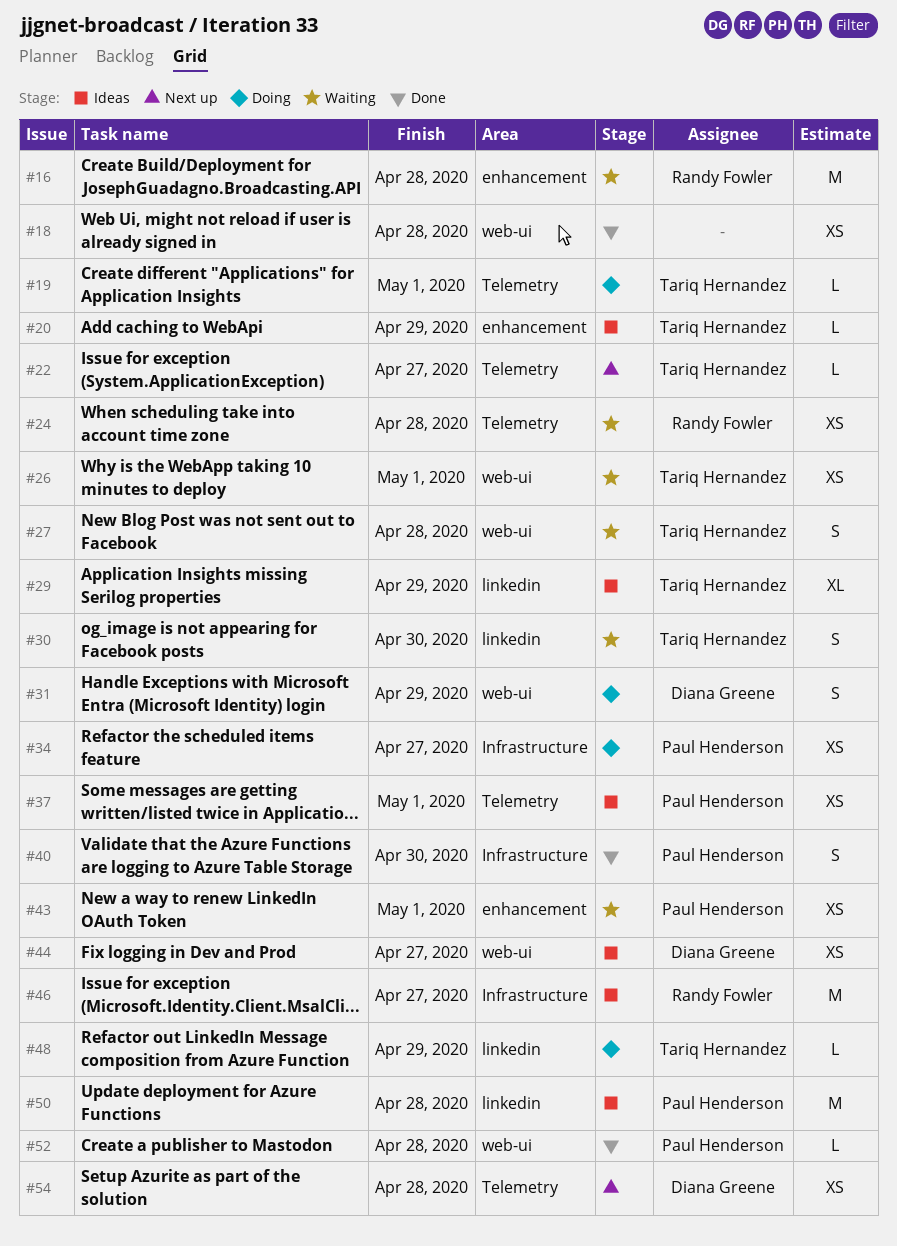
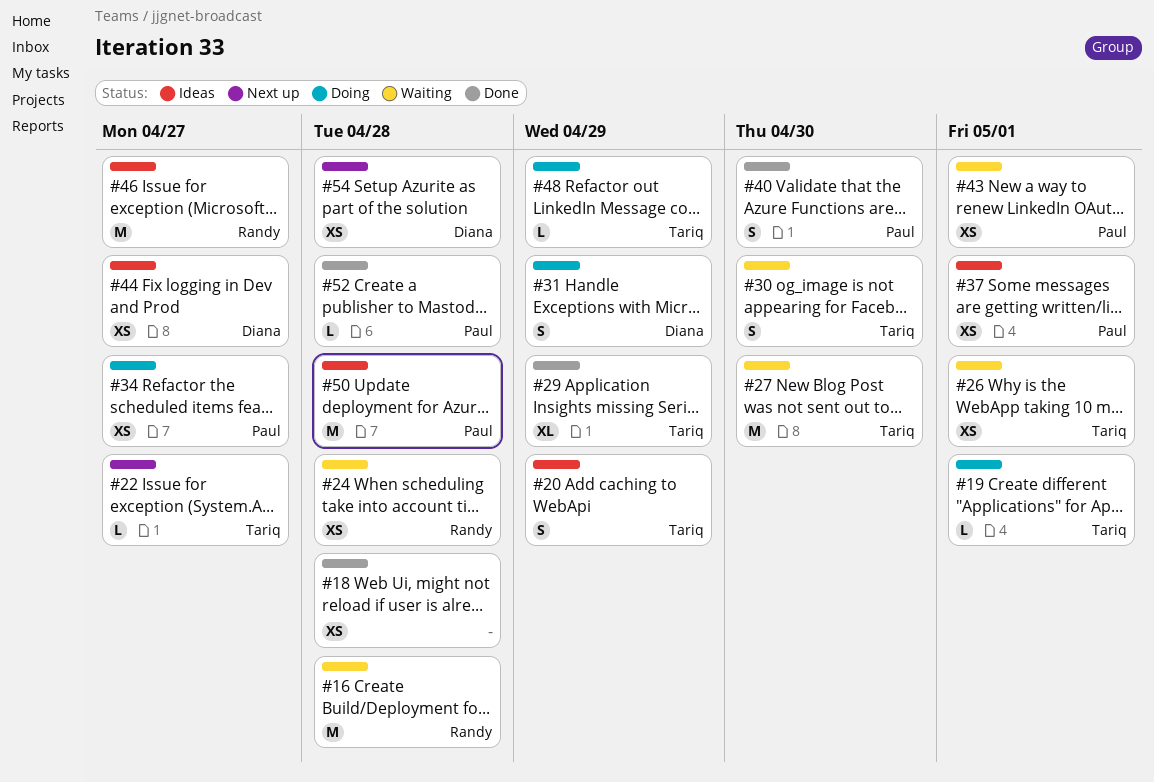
#20, estimate: L -> S
#27, estimate: S -> M
#27, due: Apr 28 -> Apr 30
#29, status: Ideas -> Done

